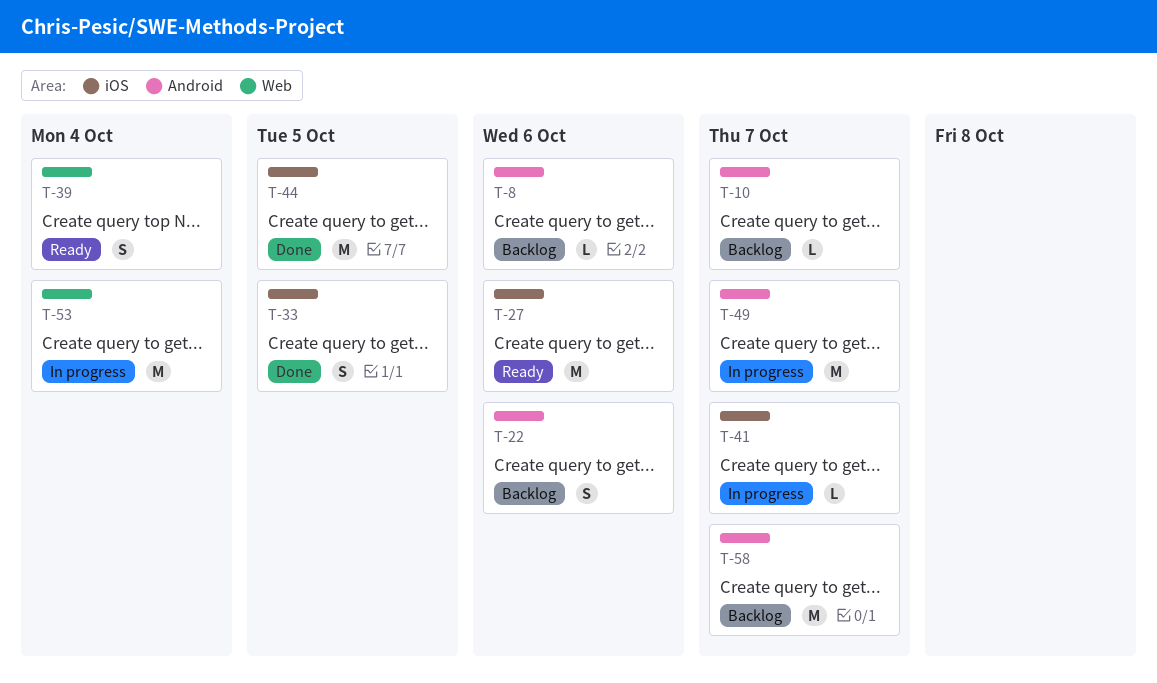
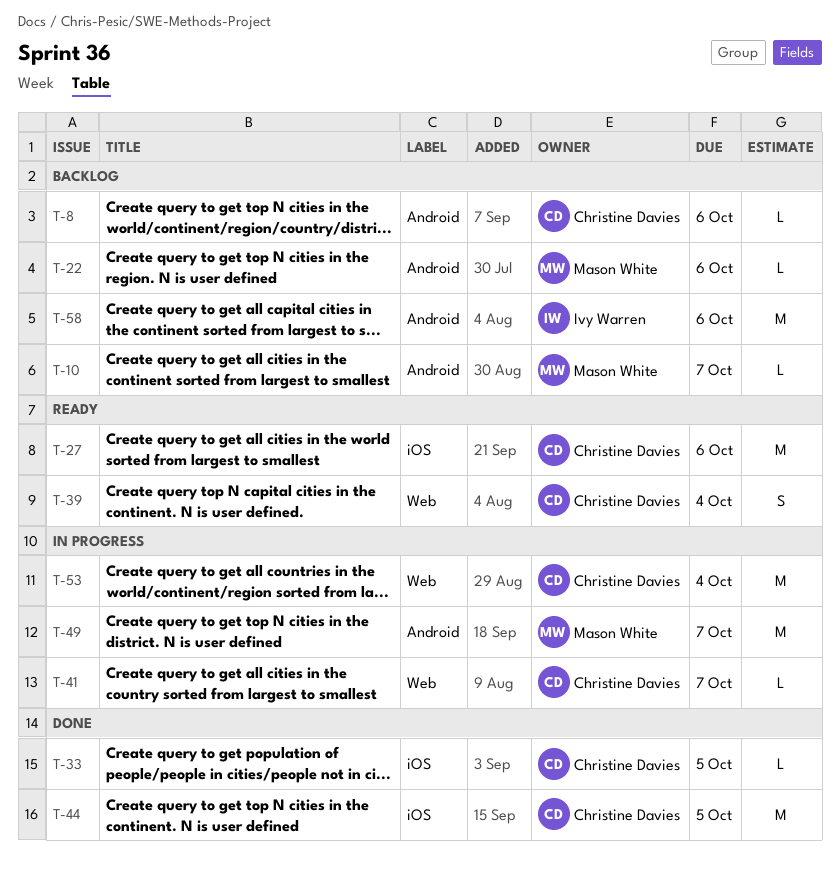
T-22, estimate: S -> L
T-33, estimate: S -> L
T-41, label: iOS -> Web
T-58, due: Oct 7 -> Oct 6

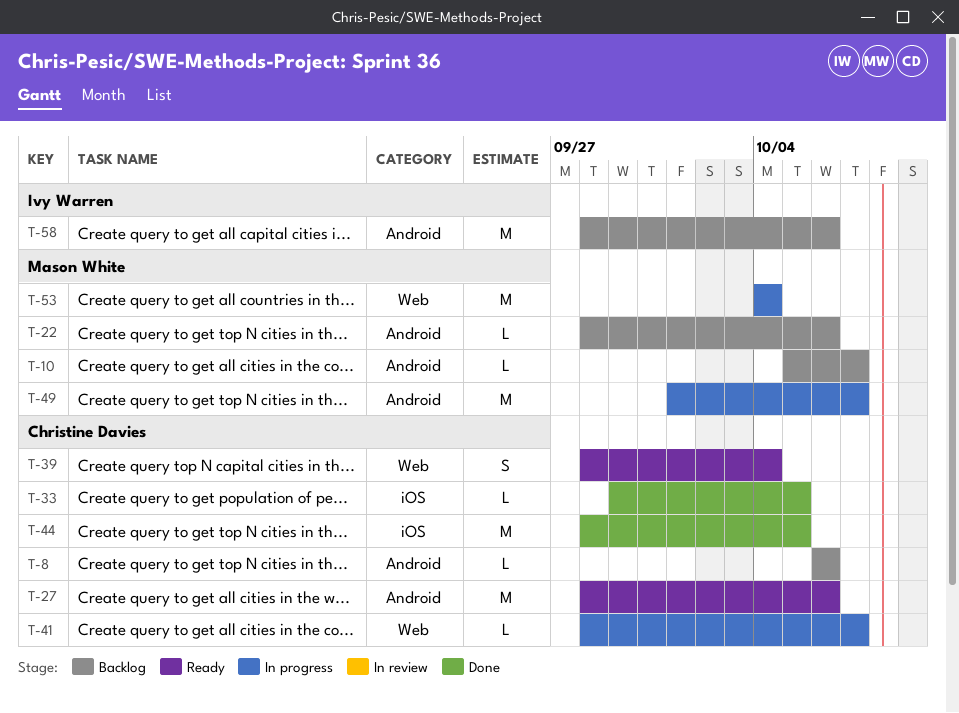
T-27, label: iOS -> Android
T-53, owner: Christine Davies -> Mason White

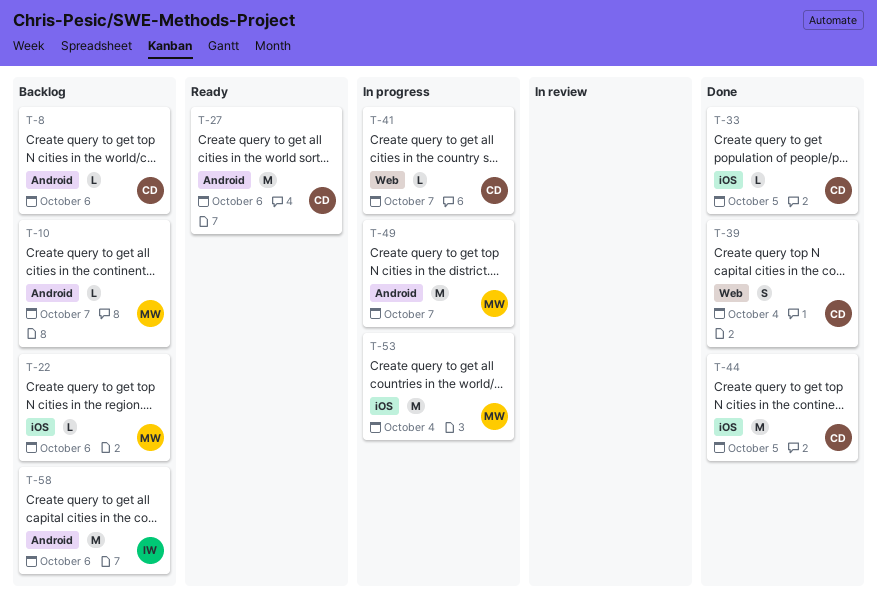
T-22, label: Android -> iOS
T-39, status: Ready -> Done
T-53, label: Web -> iOS

